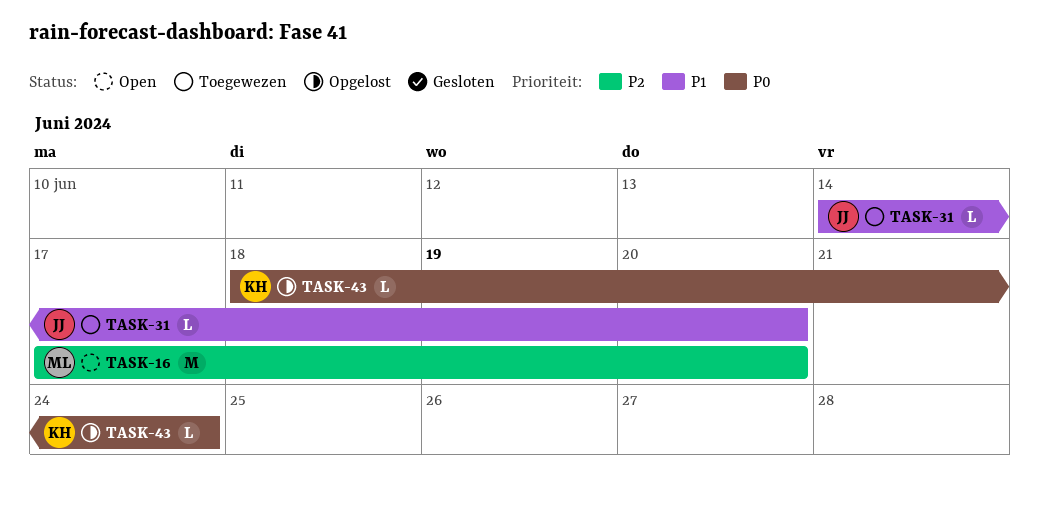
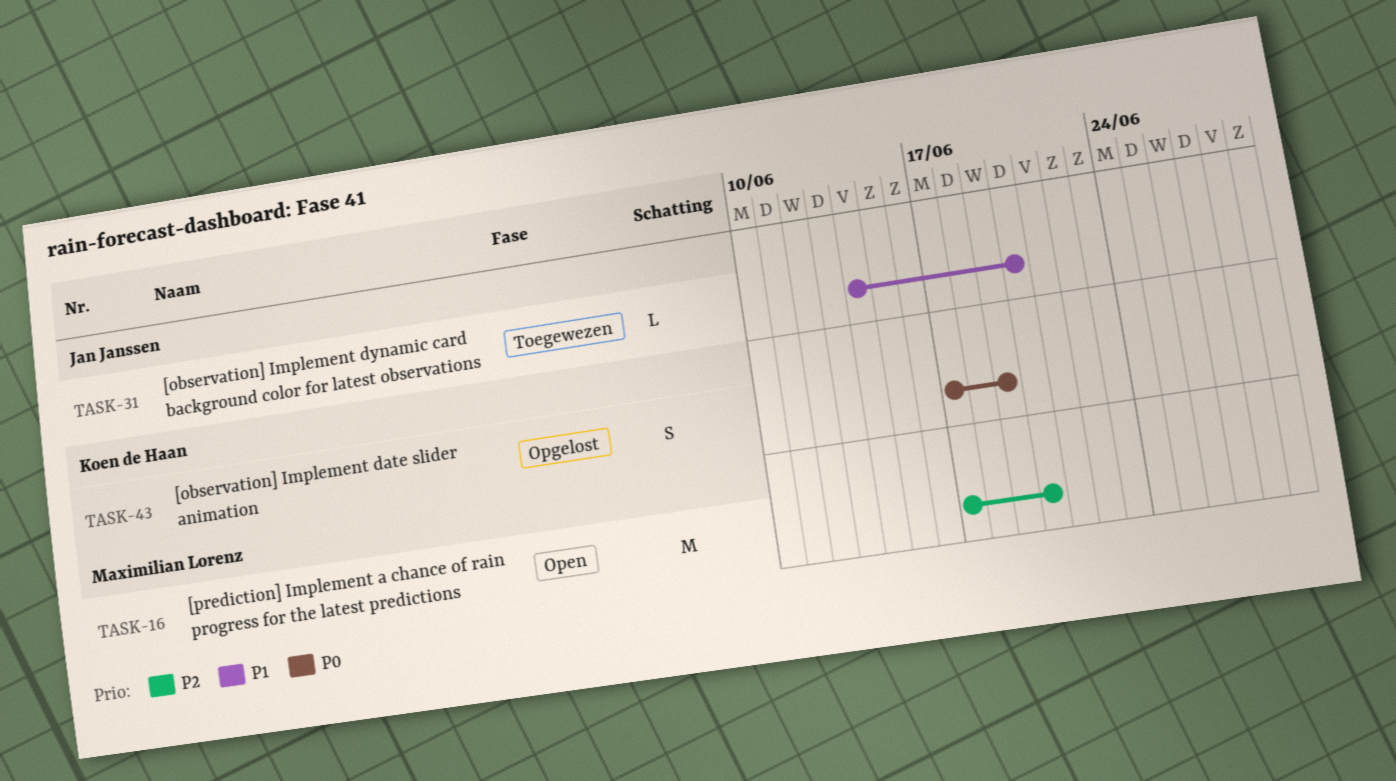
TASK-43, estimate: L -> S
TASK-43, start: Jun 18 -> Jun 17
TASK-43, due: Jun 24 -> Jun 19

